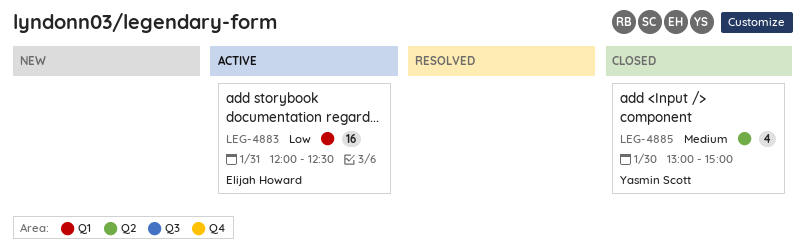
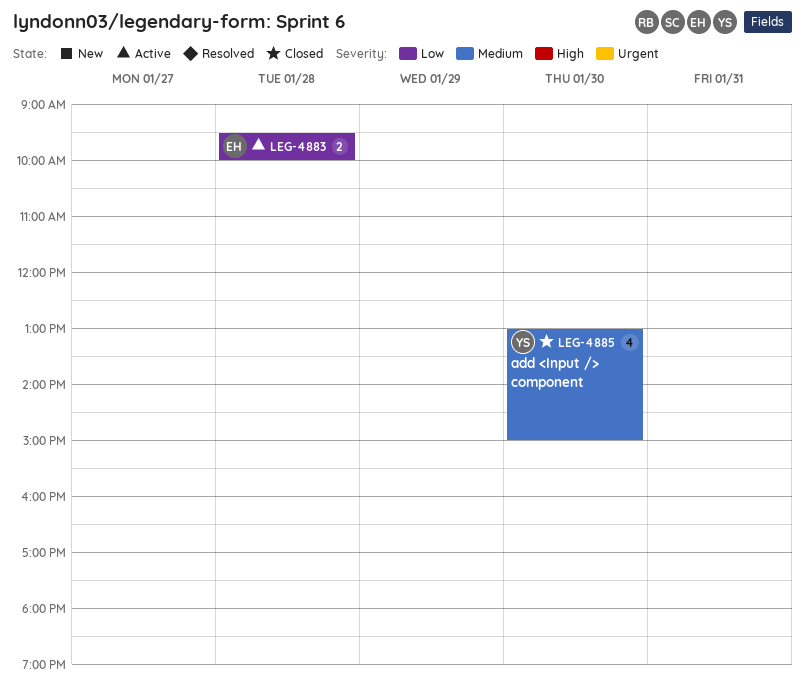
LEG-4883, estimate: 16 -> 2
LEG-4883, day: Jan 31 -> Jan 28
LEG-4883, begins: 12:00 -> 09:30
LEG-4883, ends: 12:30 -> 10:00

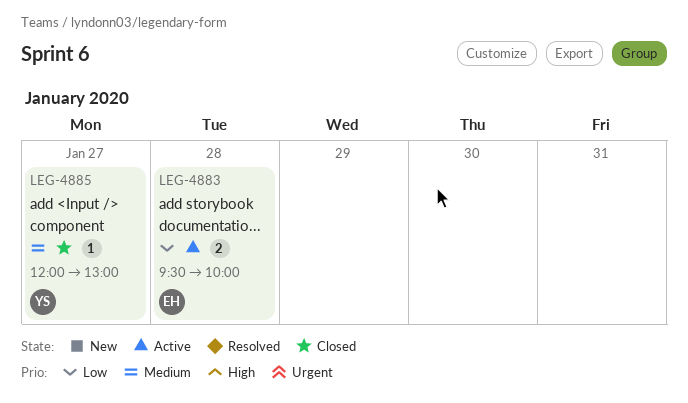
LEG-4885, estimate: 4 -> 1
LEG-4885, day: Jan 30 -> Jan 27
LEG-4885, begins: 13:00 -> 12:00
LEG-4885, ends: 15:00 -> 13:00

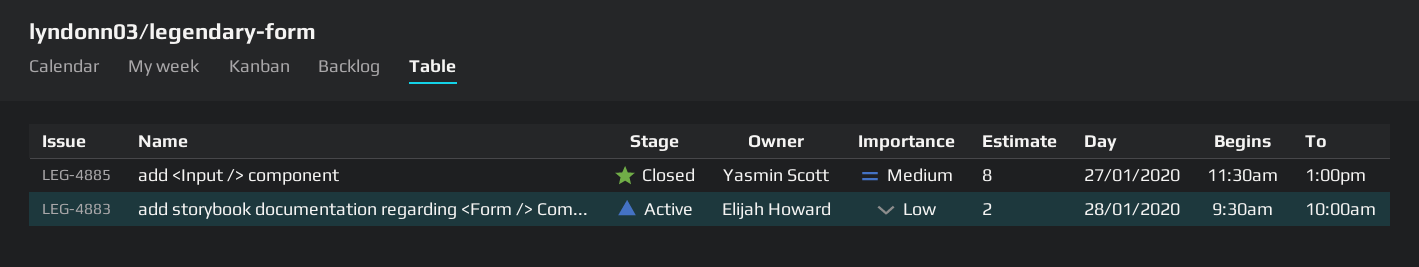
LEG-4885, estimate: 1 -> 8
LEG-4885, begins: 12:00 -> 11:30

